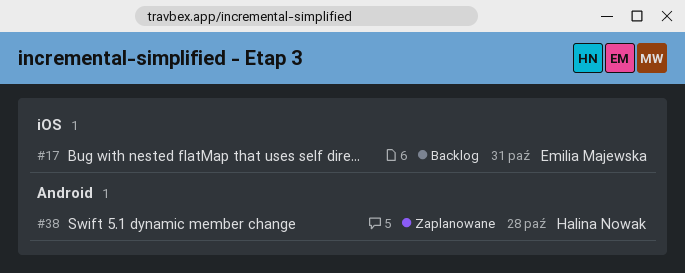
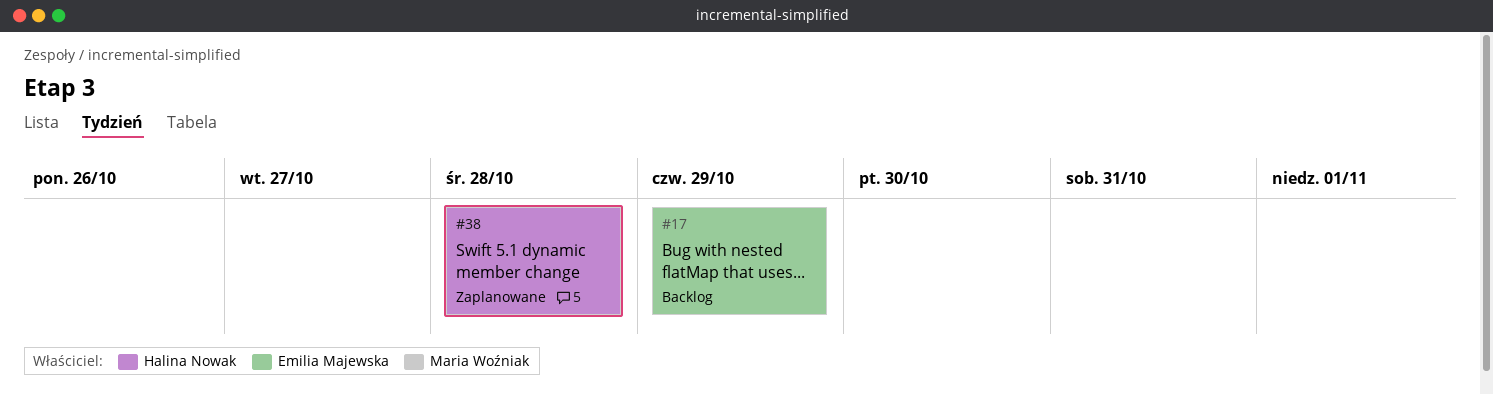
#17, due: Oct 31 -> Oct 29

